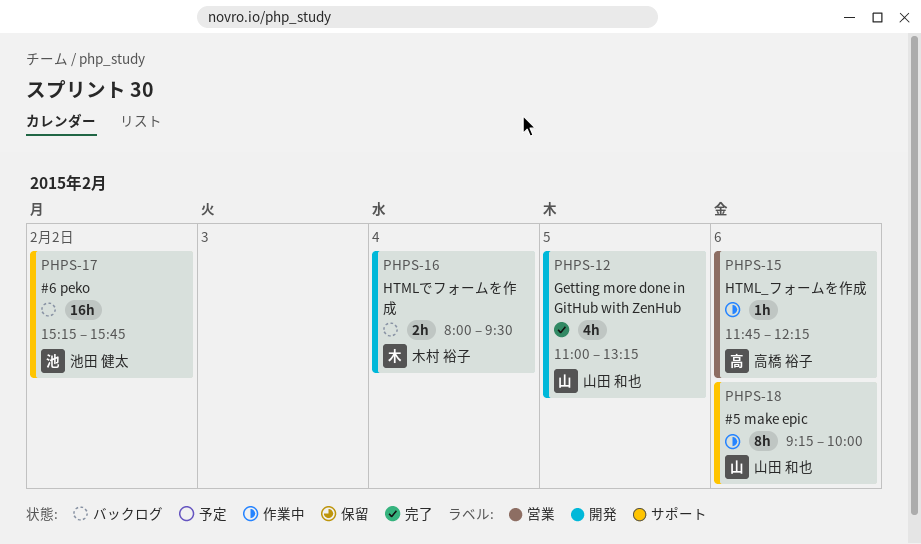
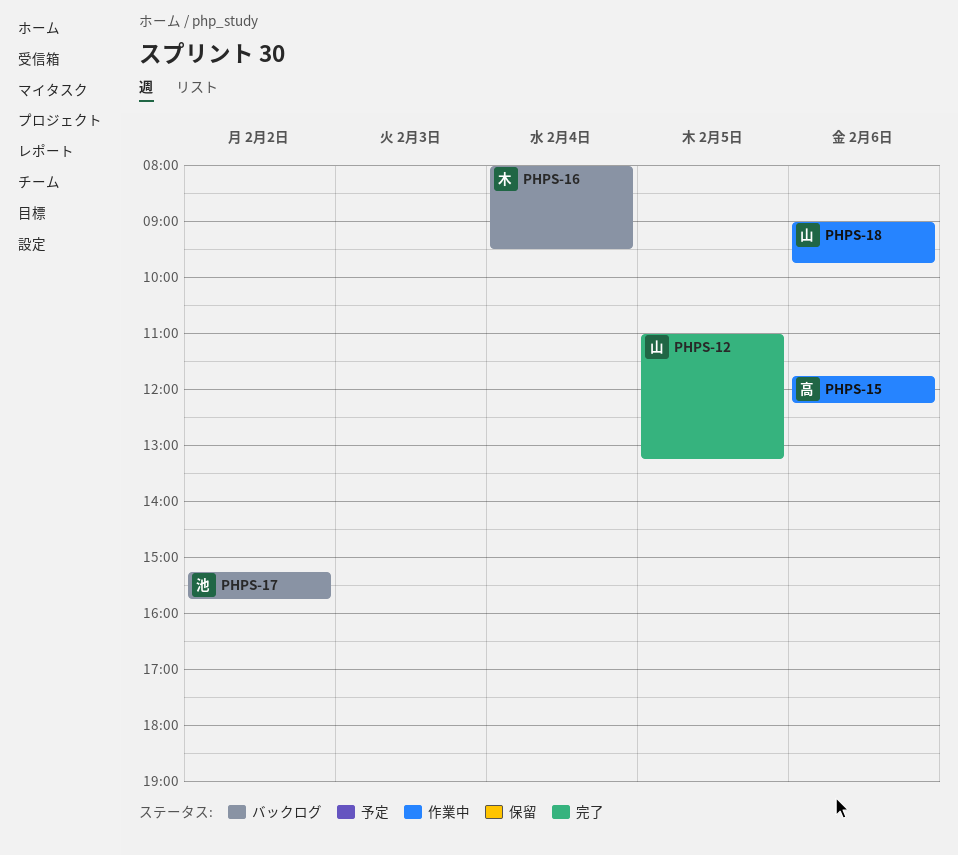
PHPS-18, begins: 09:15 -> 09:00
PHPS-18, ends: 10:00 -> 09:45

